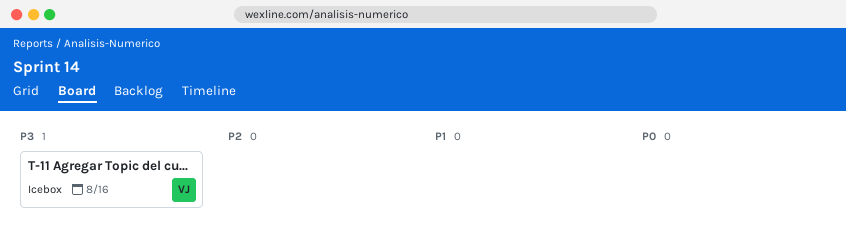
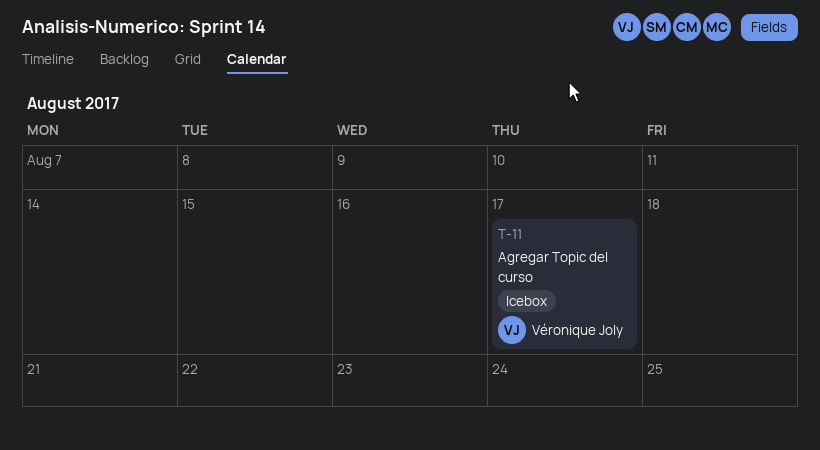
T-11, due: Aug 16 -> Aug 17

